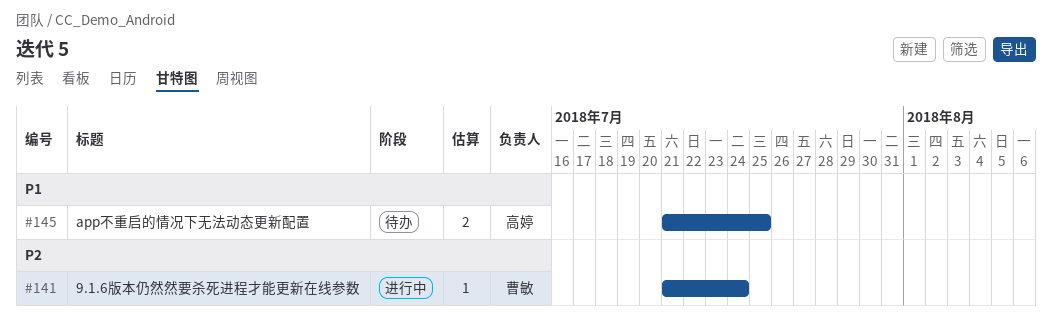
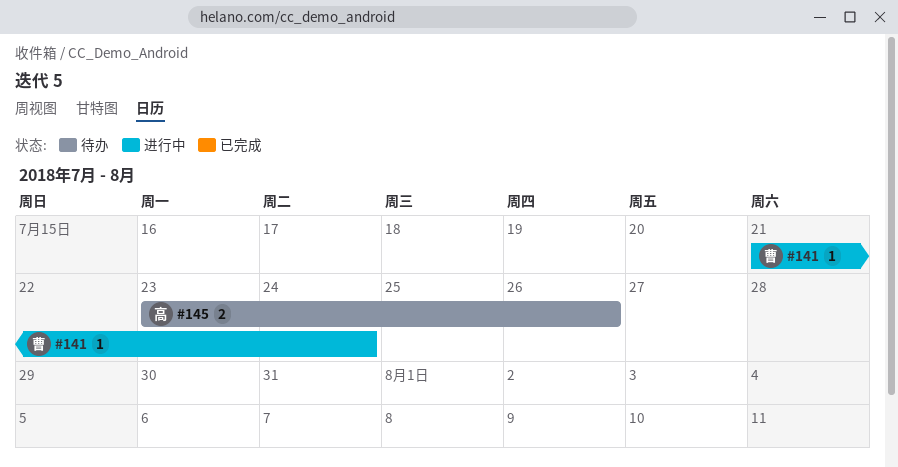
#145, start: Jul 21 -> Jul 23
#145, due: Jul 25 -> Jul 26

